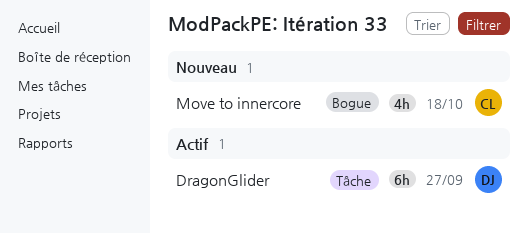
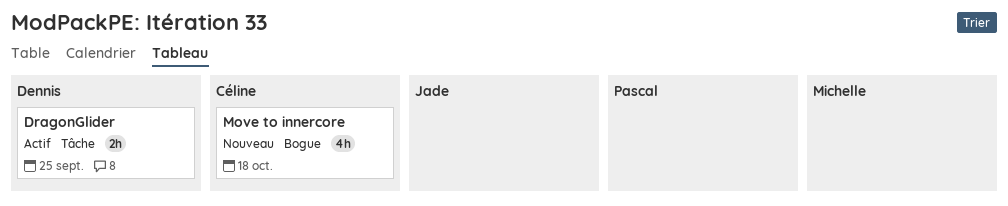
DragonGlider, estimate: 6h -> 2h
DragonGlider, due: Sep 27 -> Sep 25

